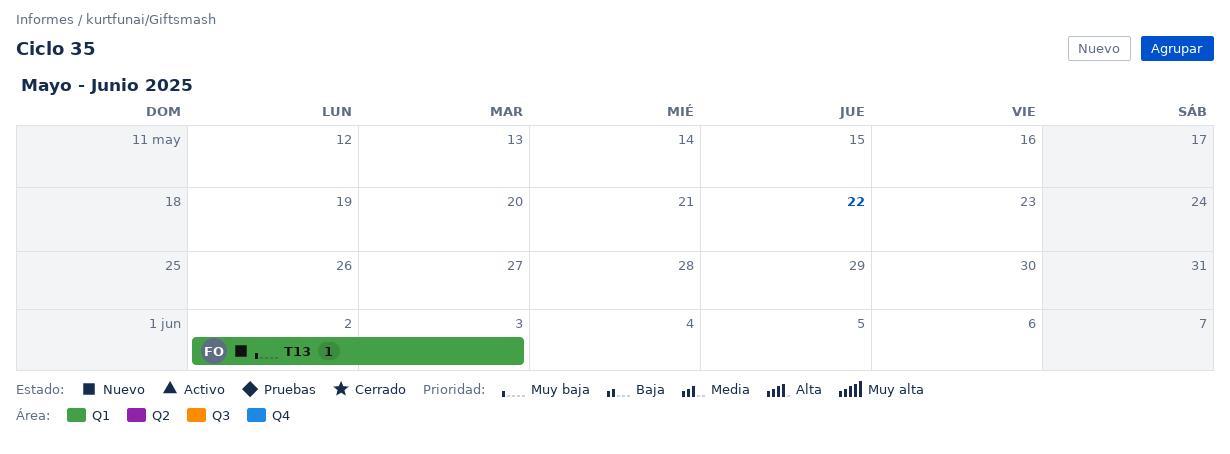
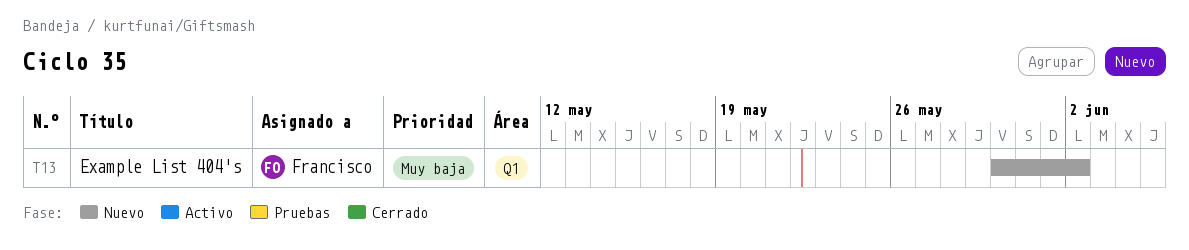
T13, start: Jun 2 -> May 30
T13, due: Jun 3 -> Jun 2

